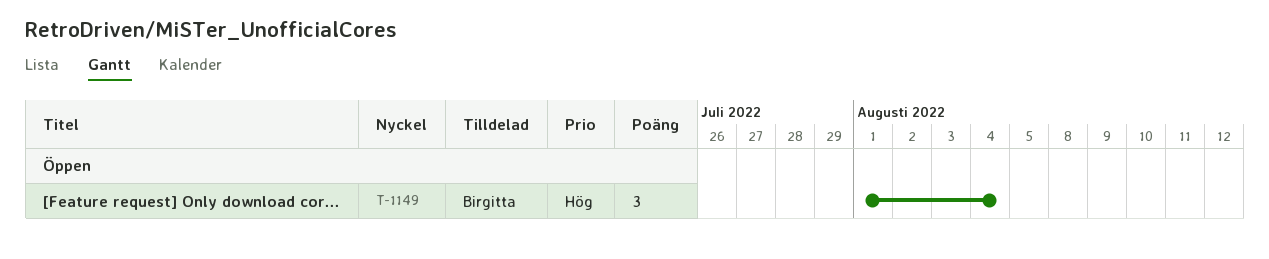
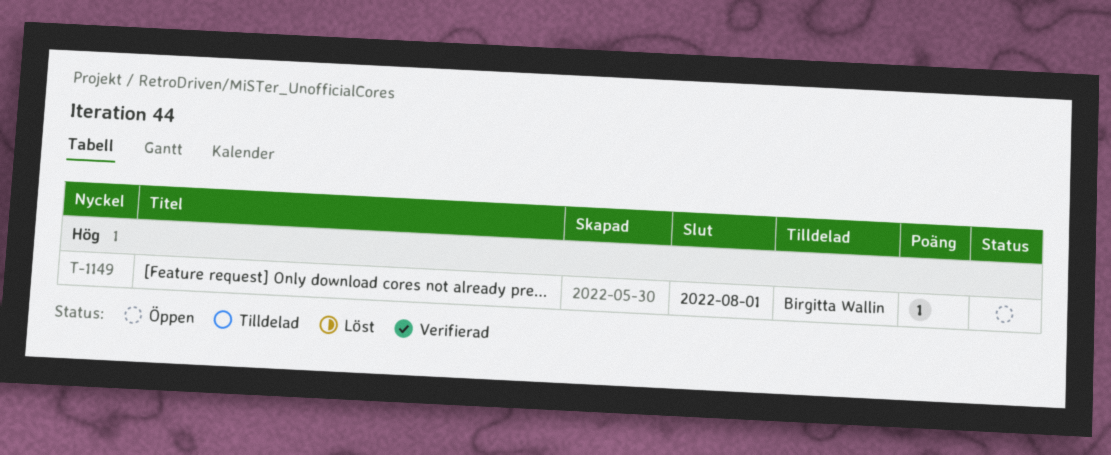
T-1149, estimate: 3 -> 1
T-1149, due: Aug 4 -> Aug 1

